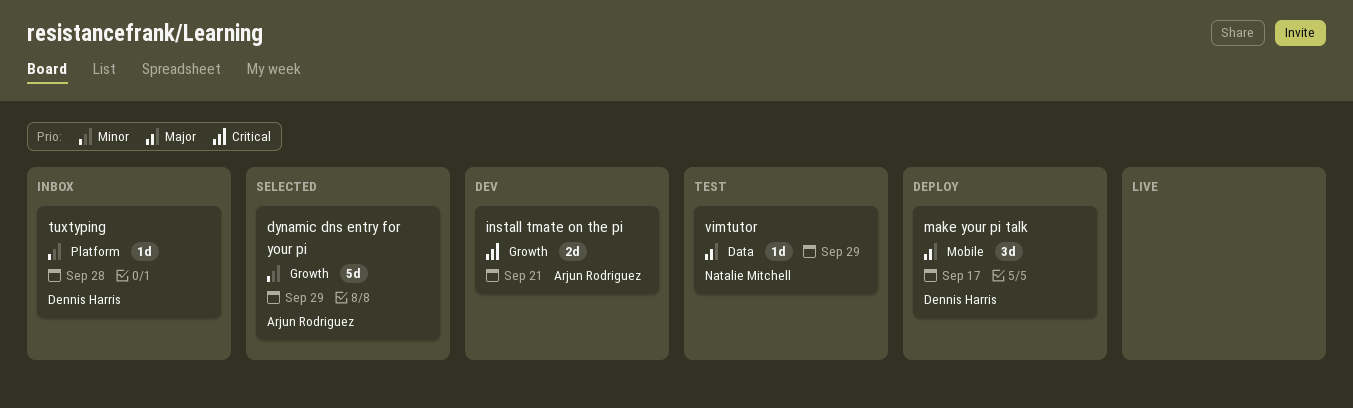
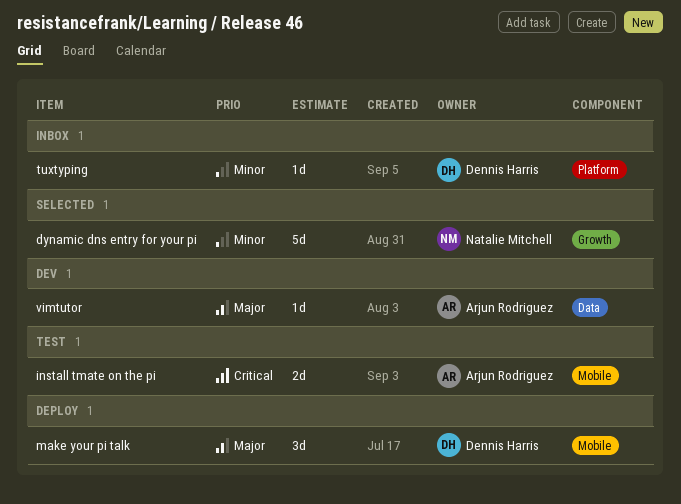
dynamic dns entry for your pi, owner: Arjun Rodriguez -> Natalie Mitchell
install tmate on the pi, status: Dev -> Test
install tmate on the pi, label: Growth -> Mobile
vimtutor, status: Test -> Dev
vimtutor, owner: Natalie Mitchell -> Arjun Rodriguez

